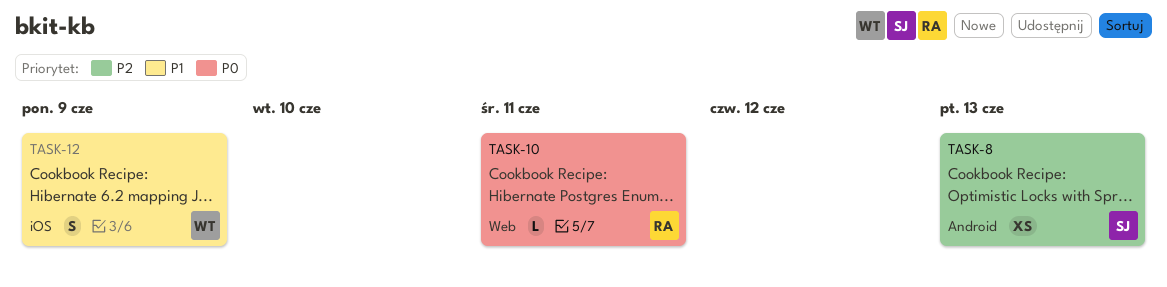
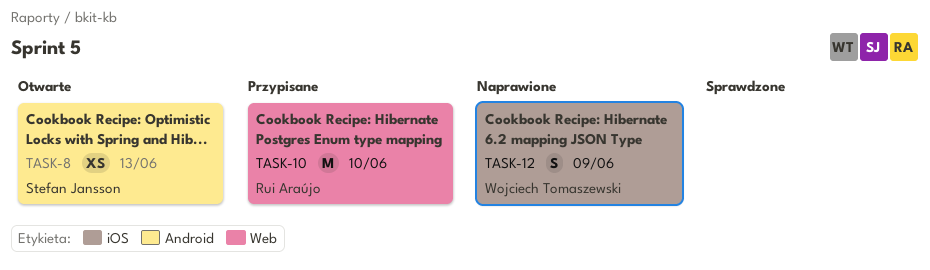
TASK-10, estimate: L -> M
TASK-10, due: Jun 11 -> Jun 10

